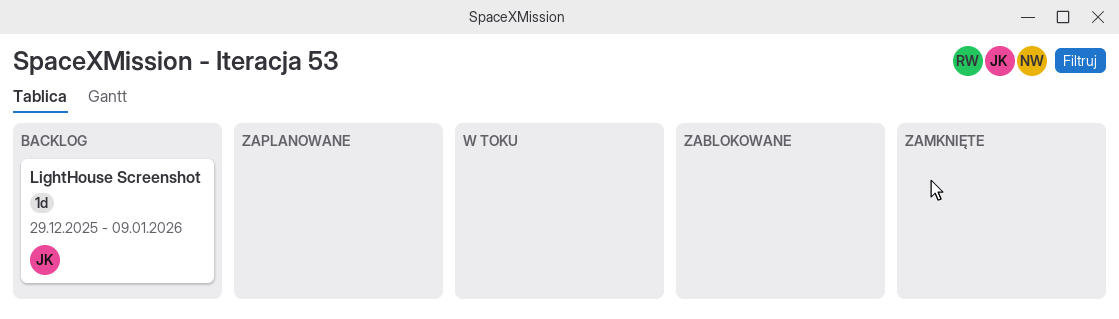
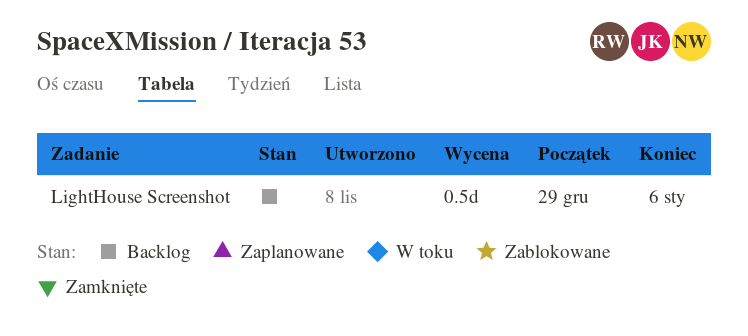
LightHouse Screenshot, estimate: 1d -> 0.5d
LightHouse Screenshot, due: Jan 9 -> Jan 6

